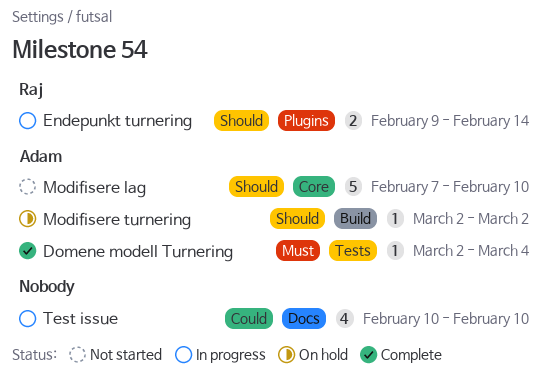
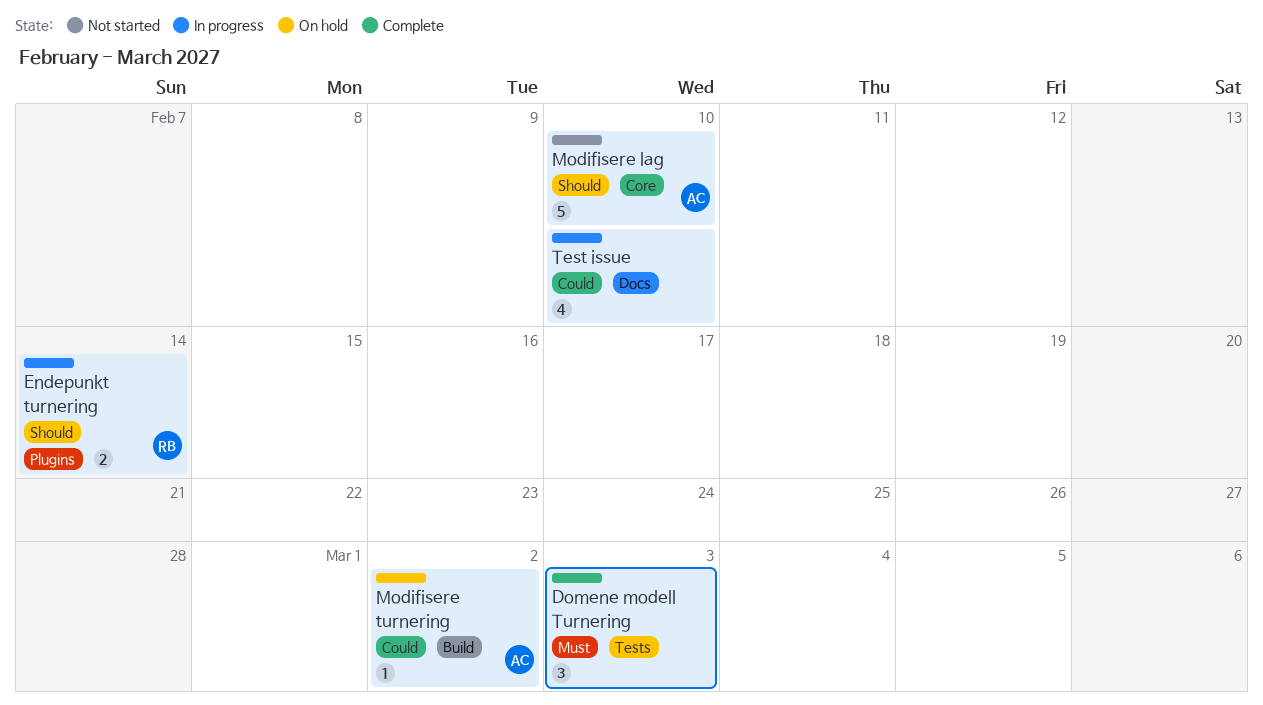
Domene modell Turnering, owner: Adam -> none
Domene modell Turnering, estimate: 1 -> 3
Domene modell Turnering, due: Mar 4 -> Mar 3
Modifisere turnering, priority: Should -> Could

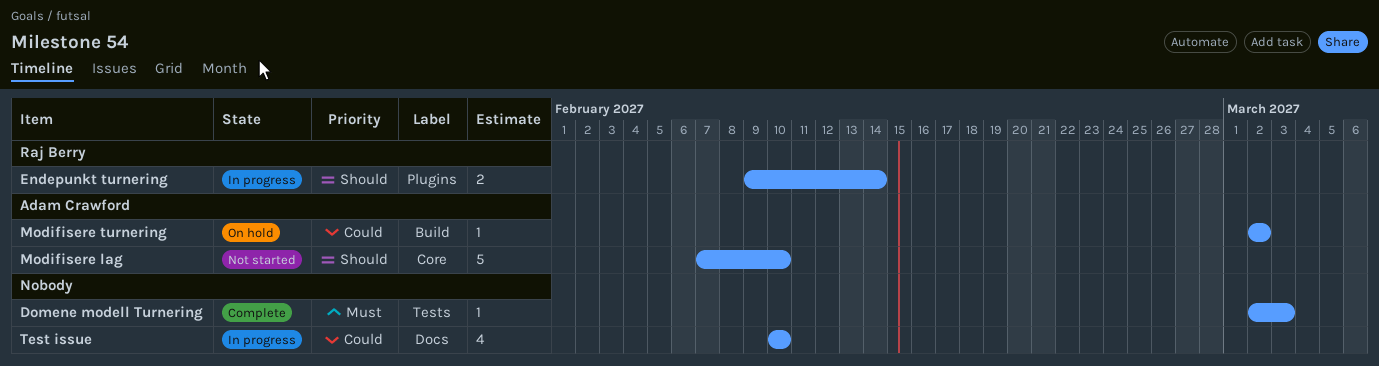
Domene modell Turnering, estimate: 3 -> 1

